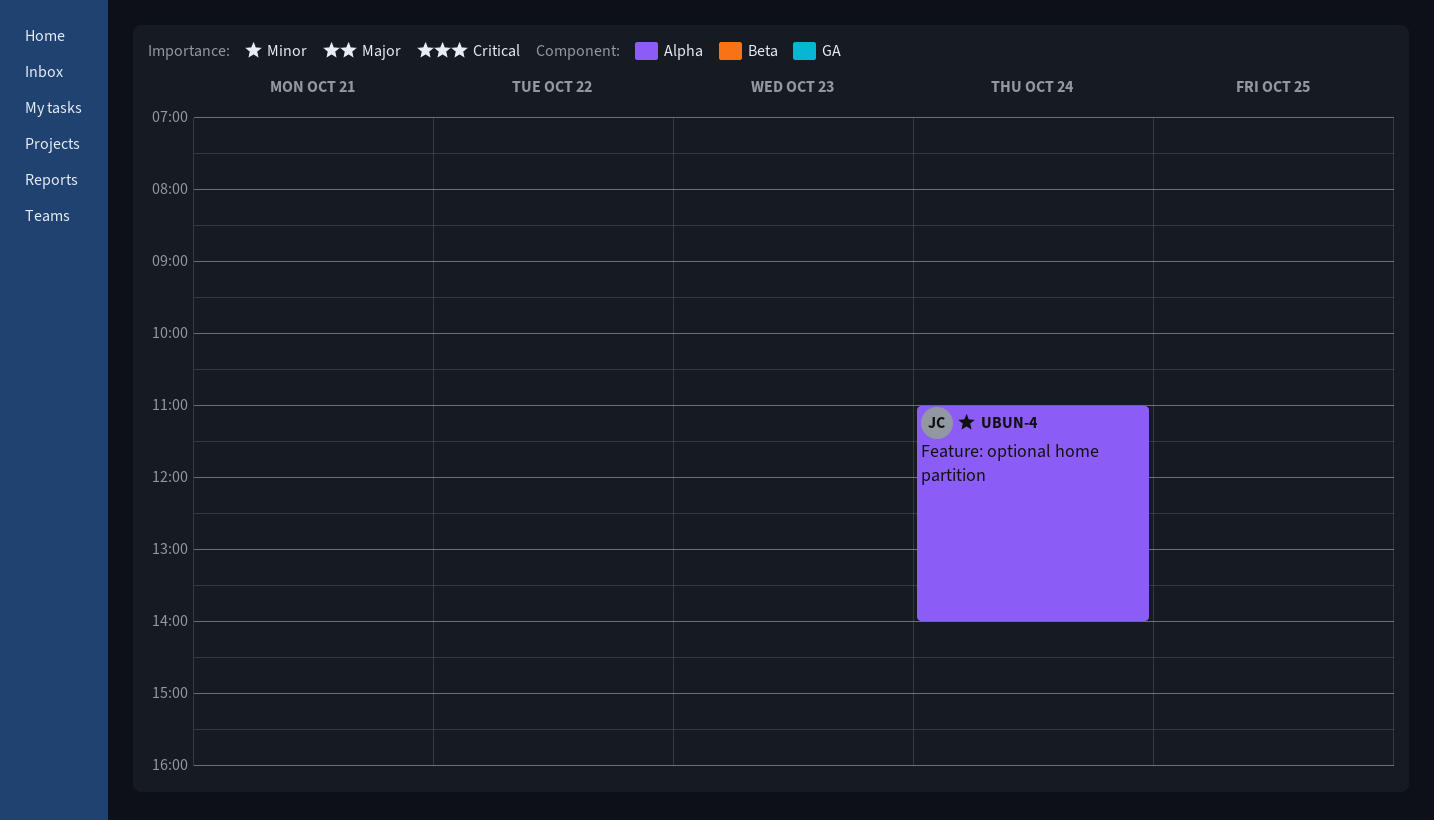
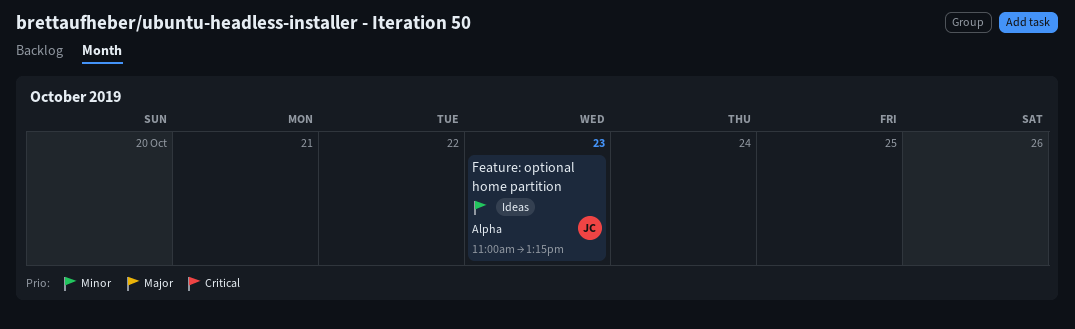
Feature: optional home partition, day: Oct 24 -> Oct 23
Feature: optional home partition, ends: 14:00 -> 13:15

